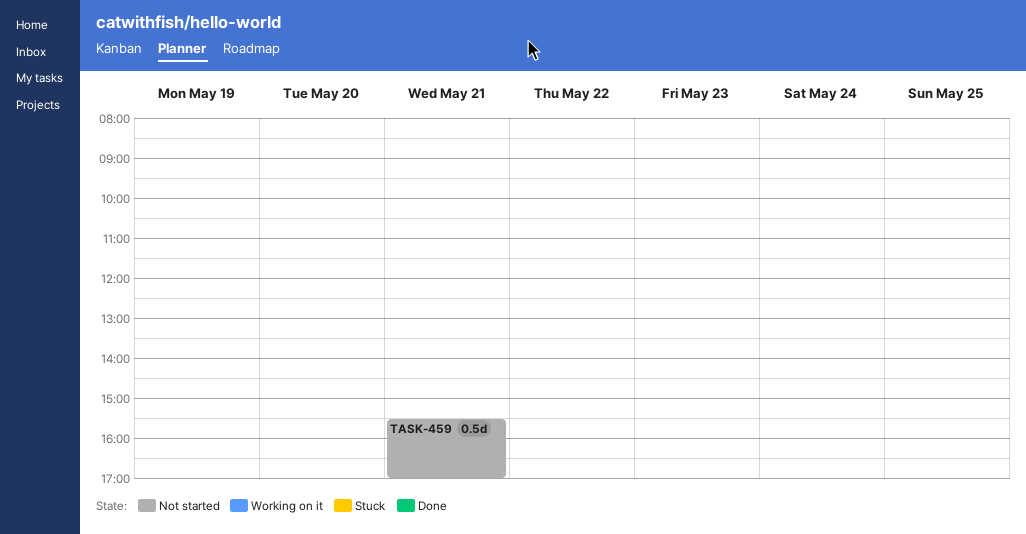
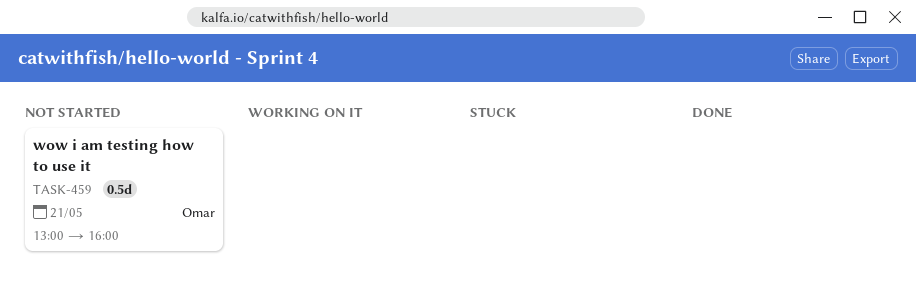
TASK-459, begins: 15:30 -> 13:00
TASK-459, ends: 17:00 -> 16:00

